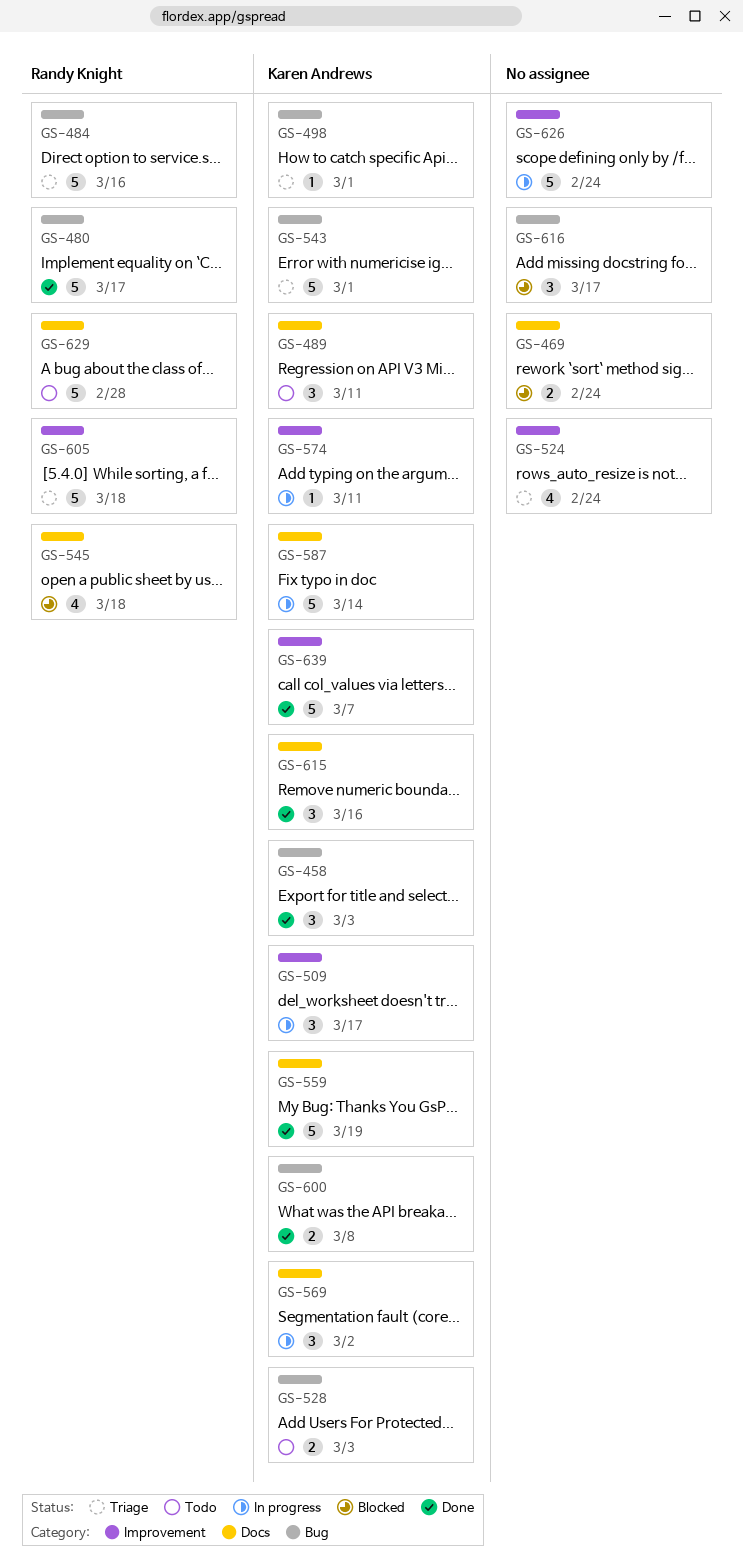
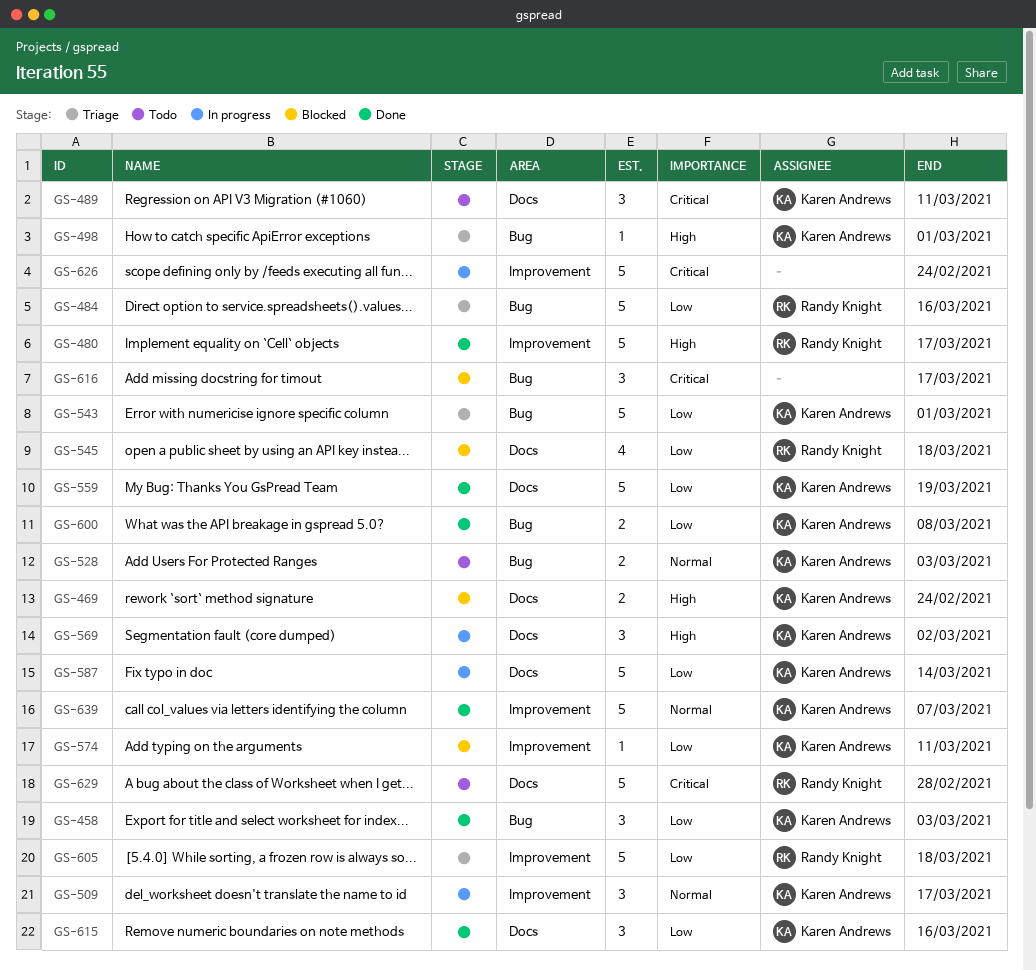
GS-469, owner: none -> Karen Andrews
GS-480, label: Bug -> Improvement
GS-524: present -> none
GS-574, status: In progress -> Blocked

